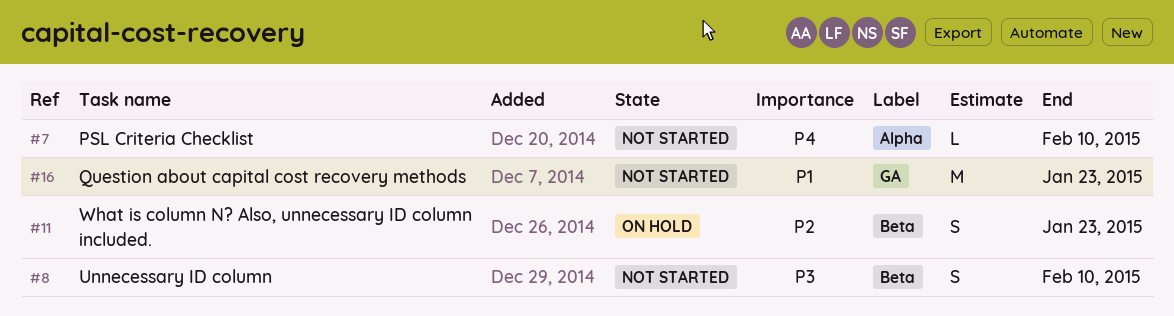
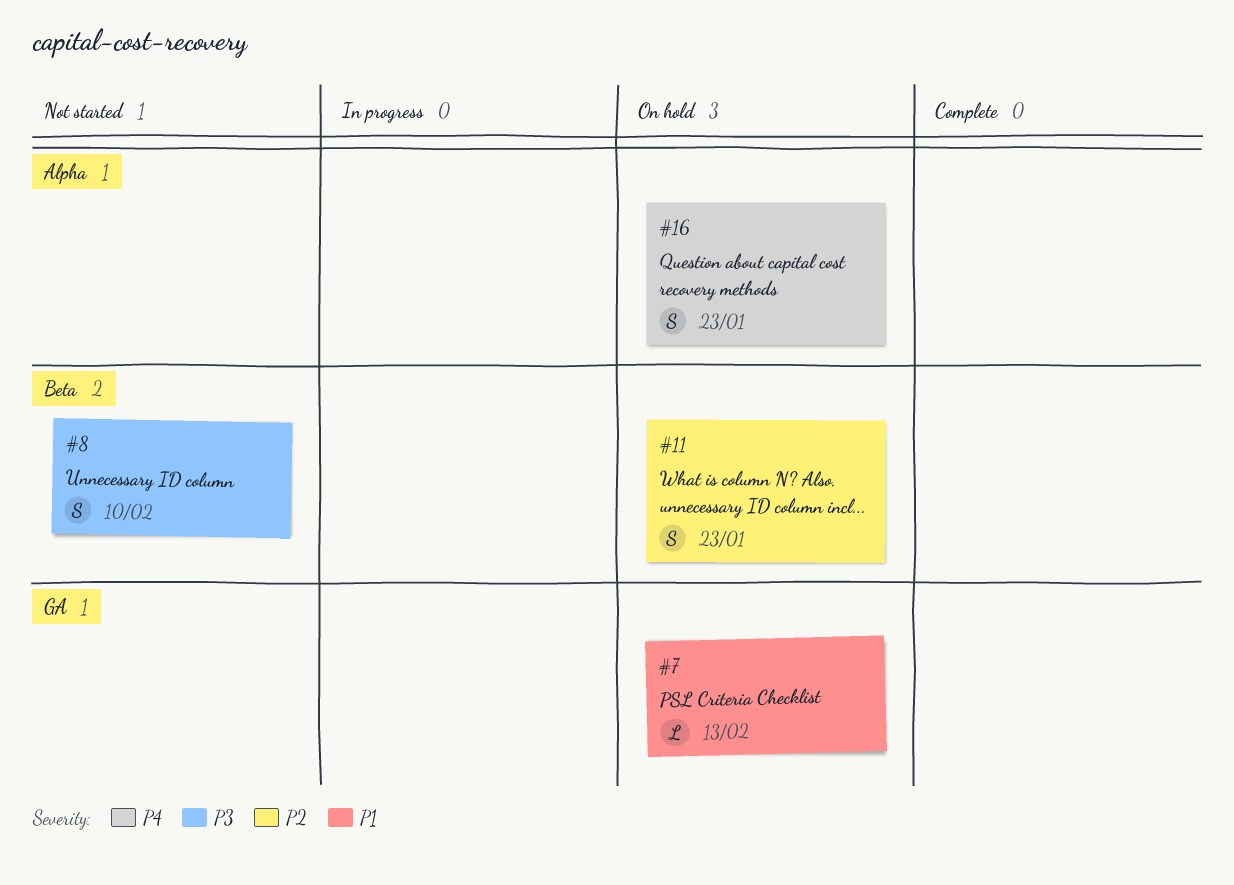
#7, status: Not started -> On hold
#7, priority: P4 -> P1
#7, label: Alpha -> GA
#7, due: Feb 10 -> Feb 13
#16, status: Not started -> On hold
#16, priority: P1 -> P4
#16, label: GA -> Alpha
#16, estimate: M -> S

